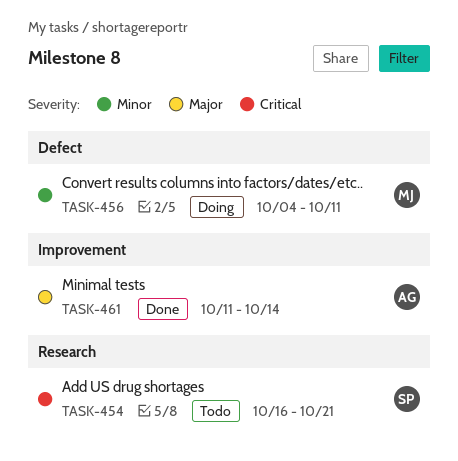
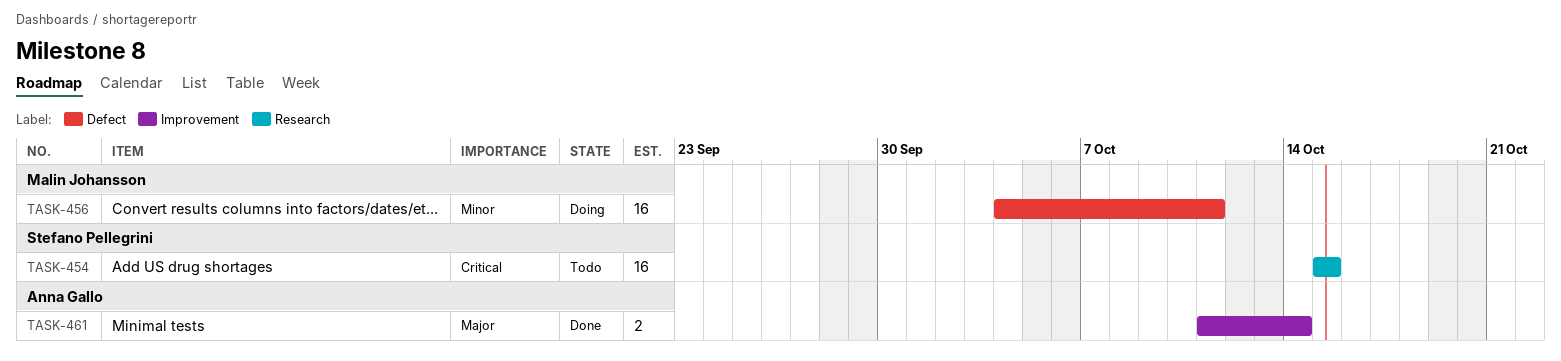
TASK-454, start: Oct 16 -> Oct 15
TASK-454, due: Oct 21 -> Oct 15

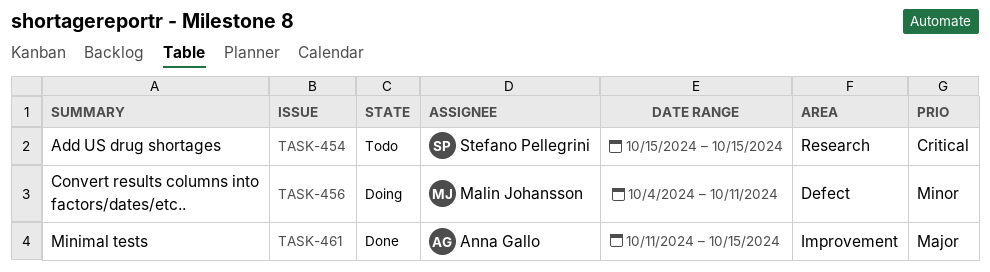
TASK-461, due: Oct 14 -> Oct 15

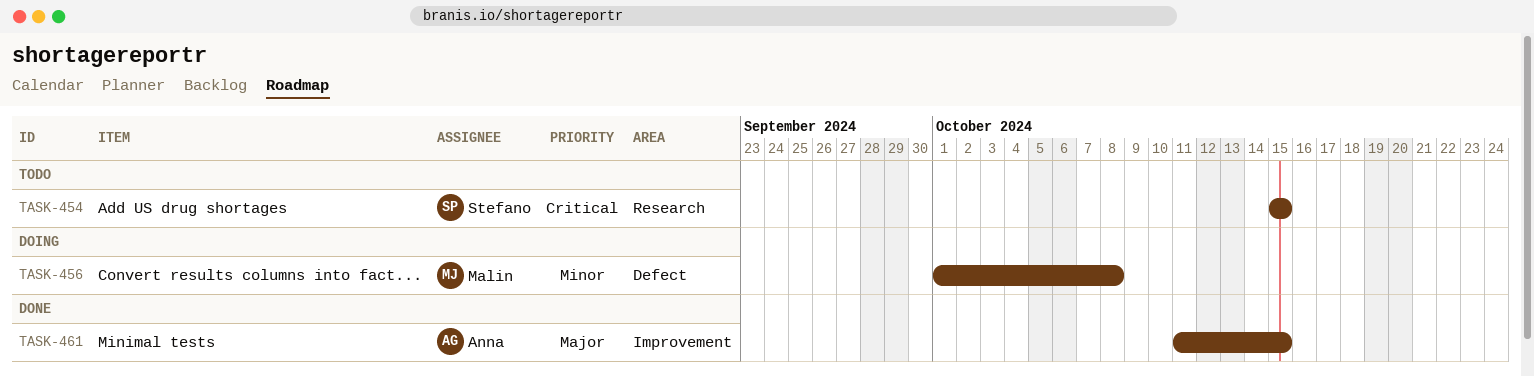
TASK-456, start: Oct 4 -> Oct 1
TASK-456, due: Oct 11 -> Oct 8

